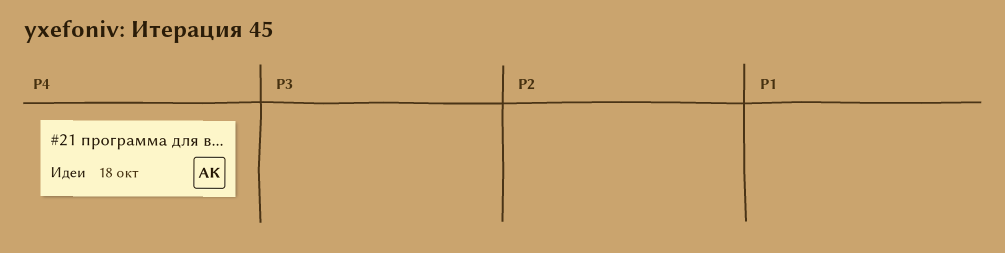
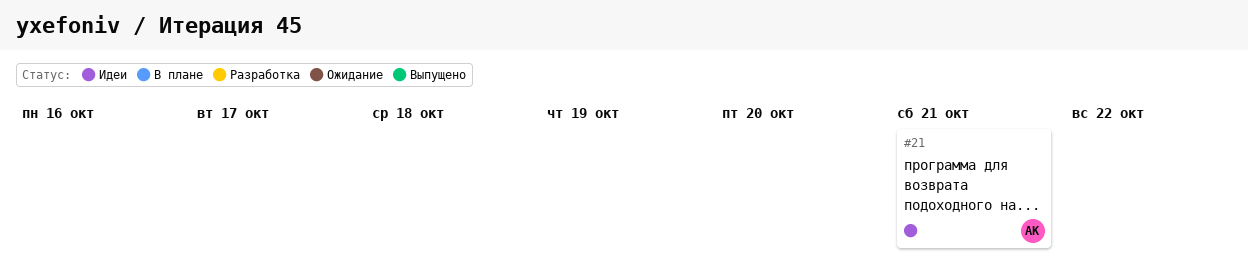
#21, due: Oct 18 -> Oct 21

